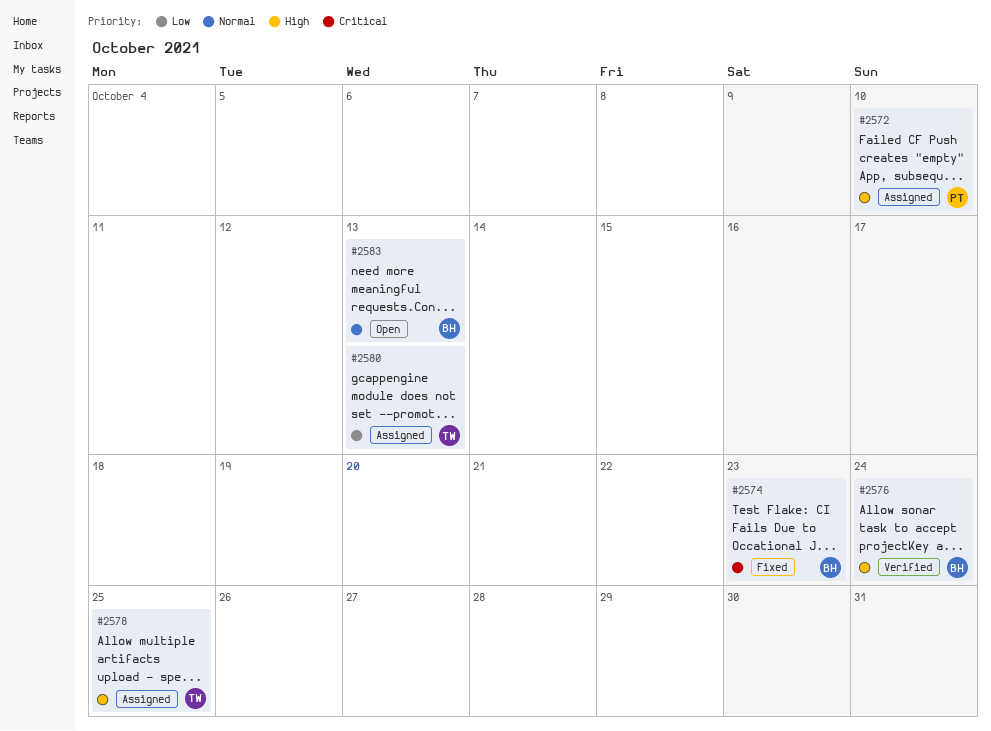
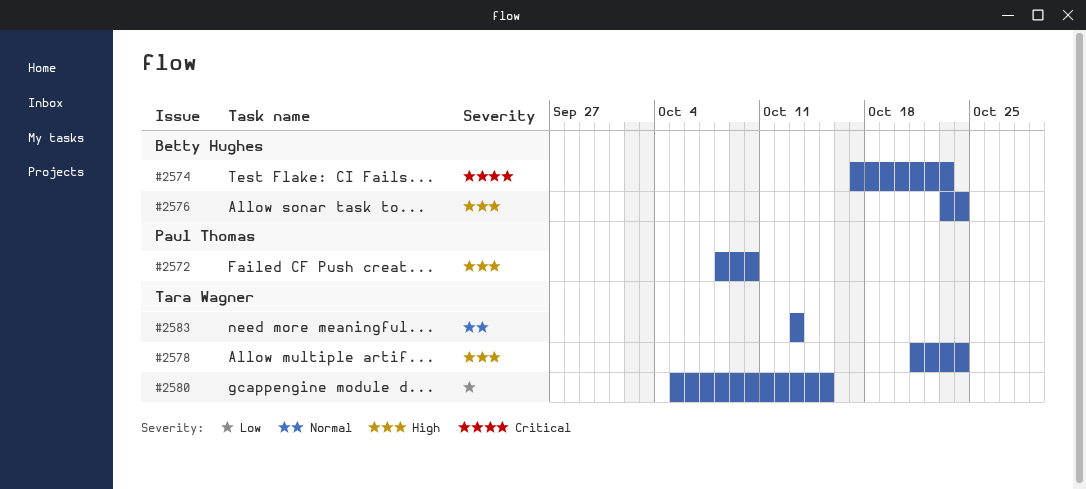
#2578, due: Oct 25 -> Oct 24
#2580, due: Oct 13 -> Oct 15
#2583, owner: Betty Hughes -> Tara Wagner

